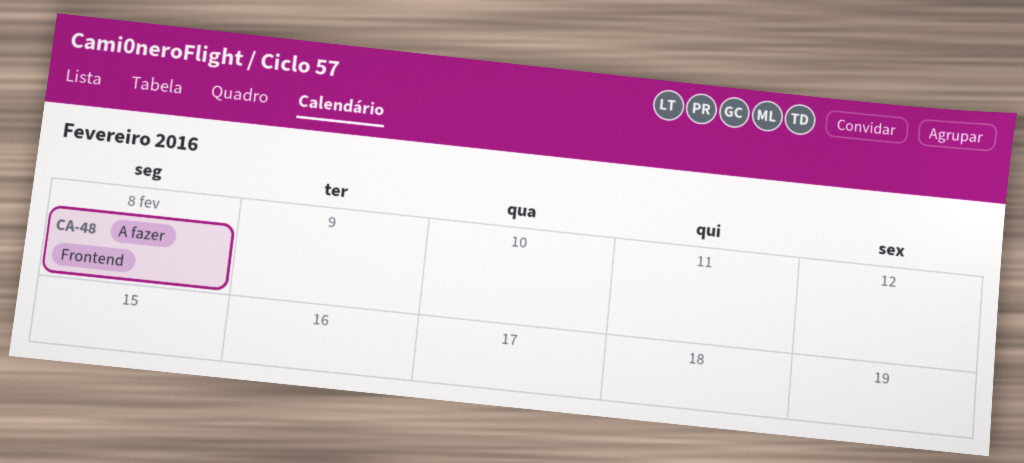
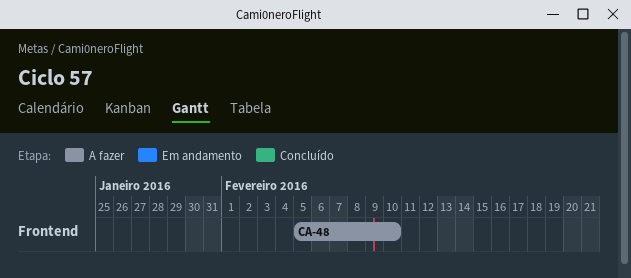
CA-48, due: Feb 8 -> Feb 10

